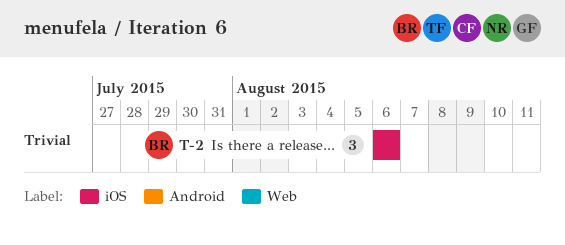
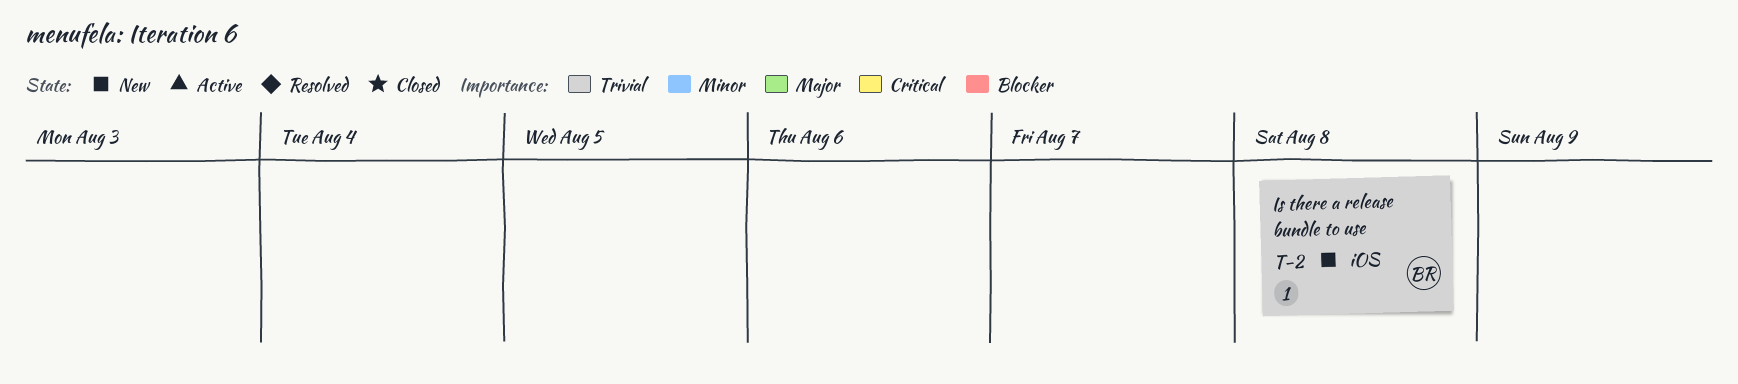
T-2, estimate: 3 -> 1
T-2, due: Aug 6 -> Aug 8

